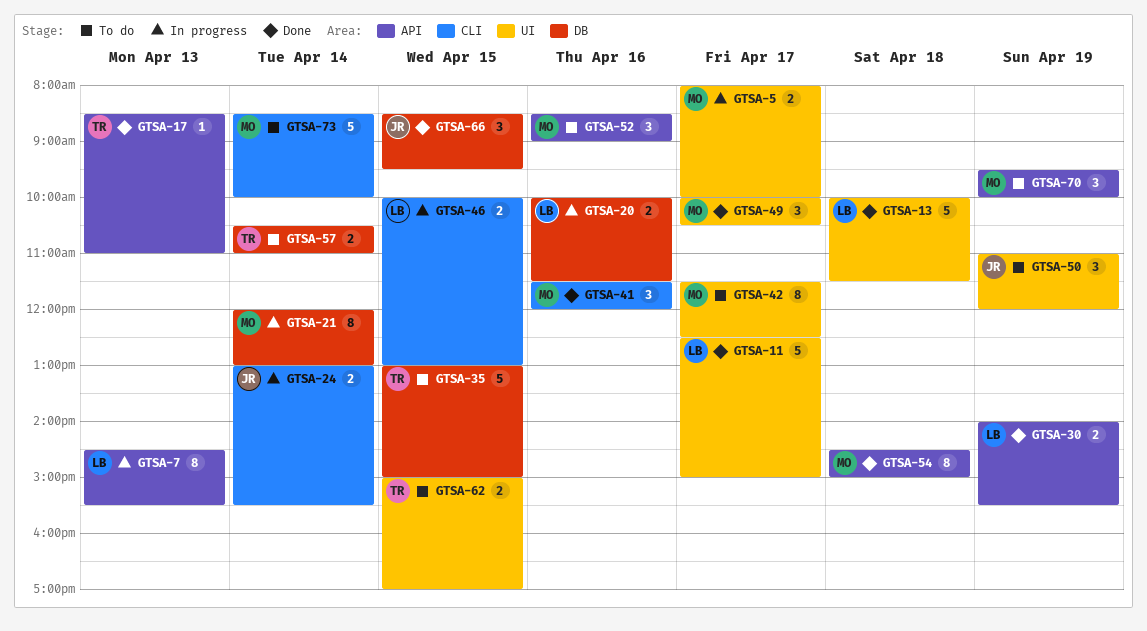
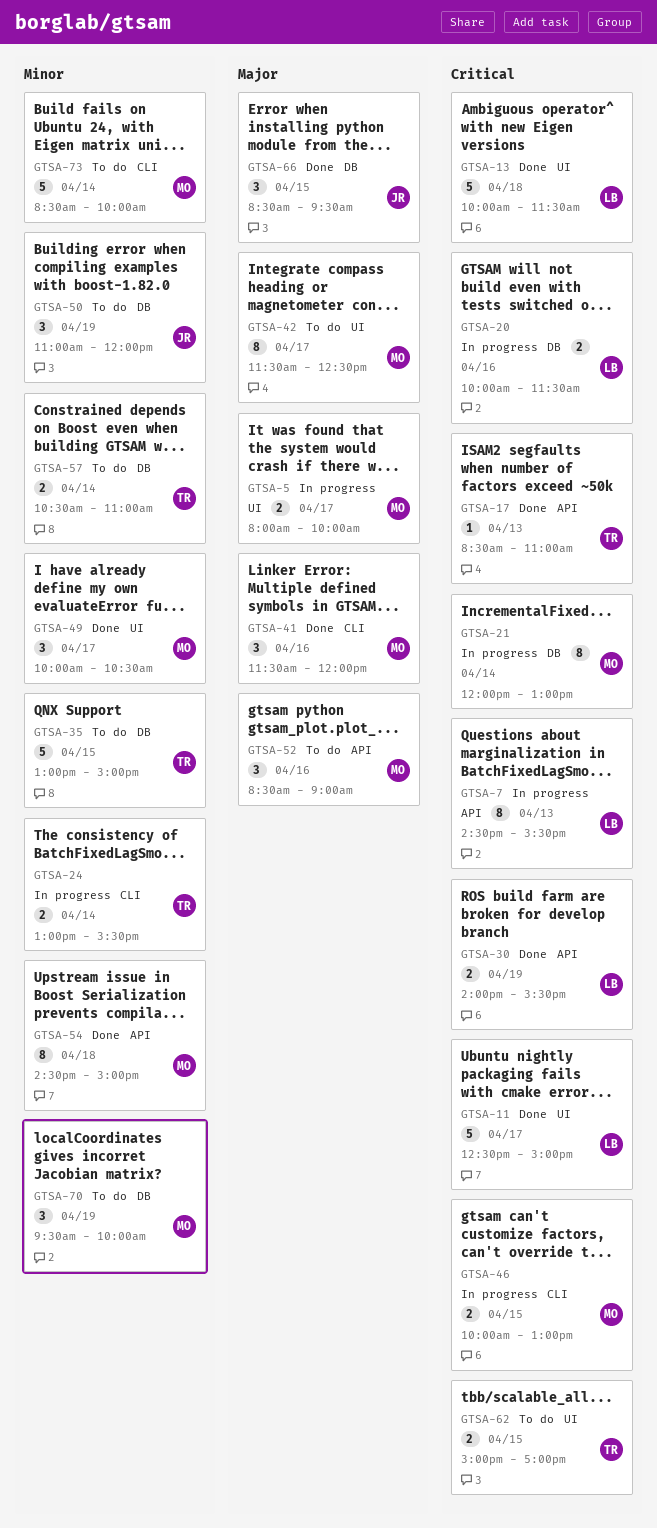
GTSA-24, owner: JR -> TR
GTSA-46, owner: LB -> MO
GTSA-50, label: UI -> DB
GTSA-70, label: API -> DB

